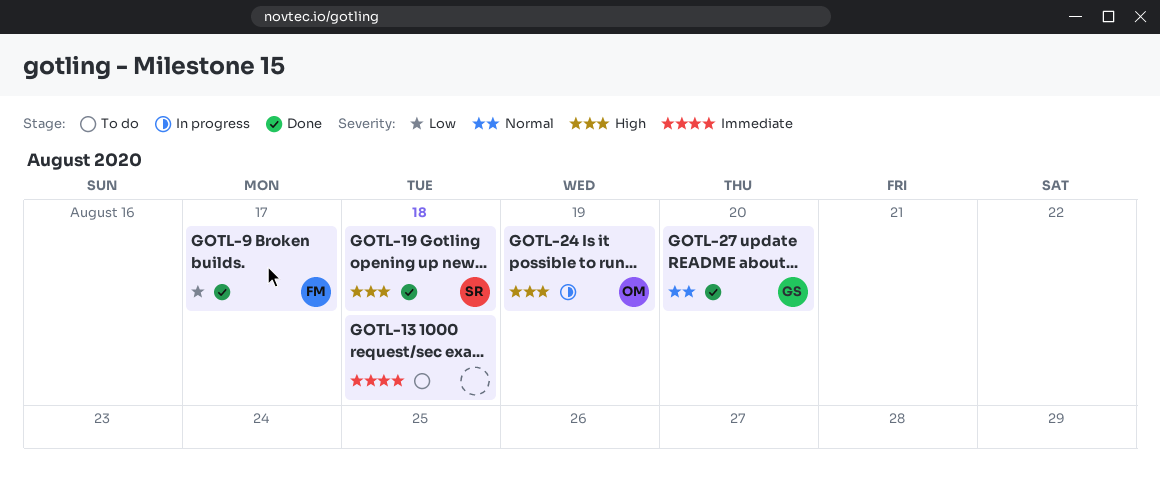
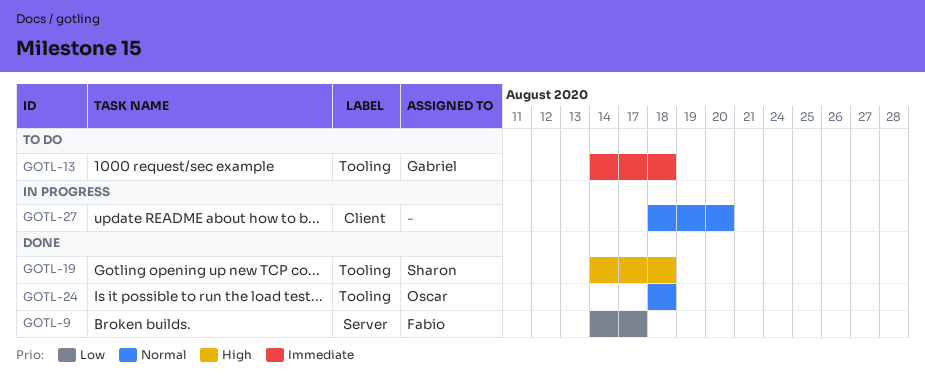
GOTL-13, owner: none -> Gabriel
GOTL-24, status: In progress -> Done
GOTL-24, priority: High -> Normal
GOTL-24, due: Aug 19 -> Aug 18
GOTL-27, status: Done -> In progress
GOTL-27, owner: Gabriel -> none

